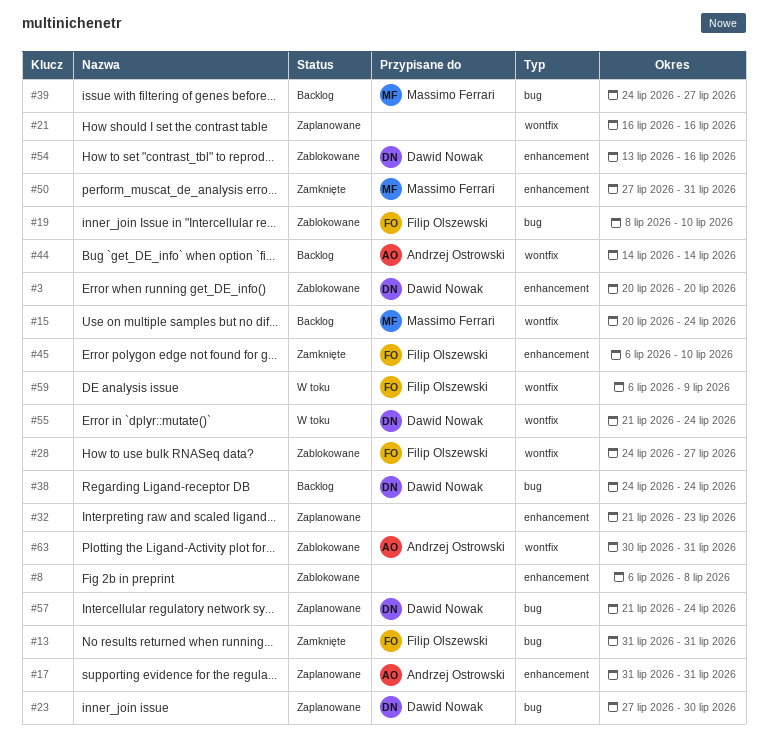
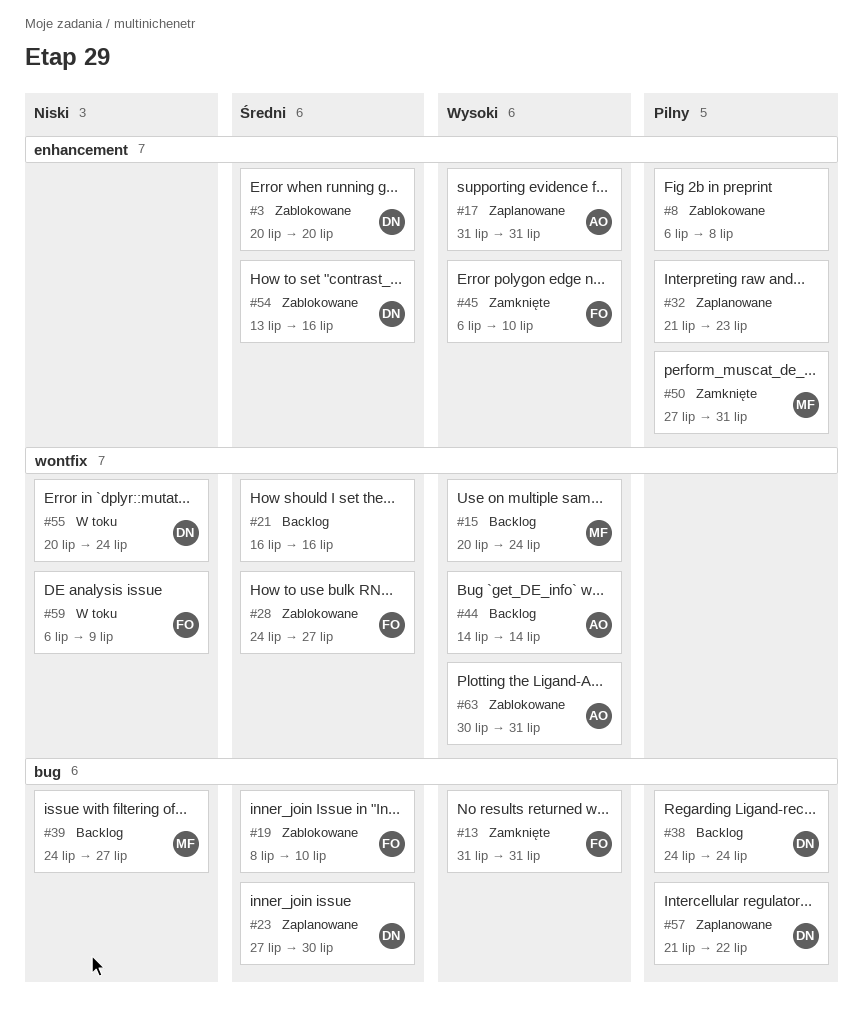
#21, status: Zaplanowane -> Backlog
#55, start: Jul 21 -> Jul 20
#57, due: Jul 24 -> Jul 22

